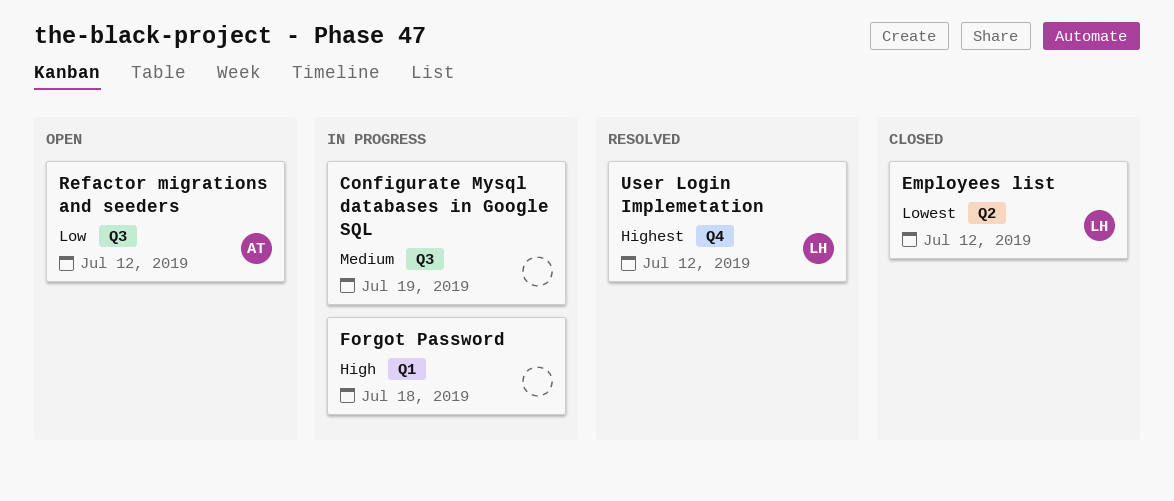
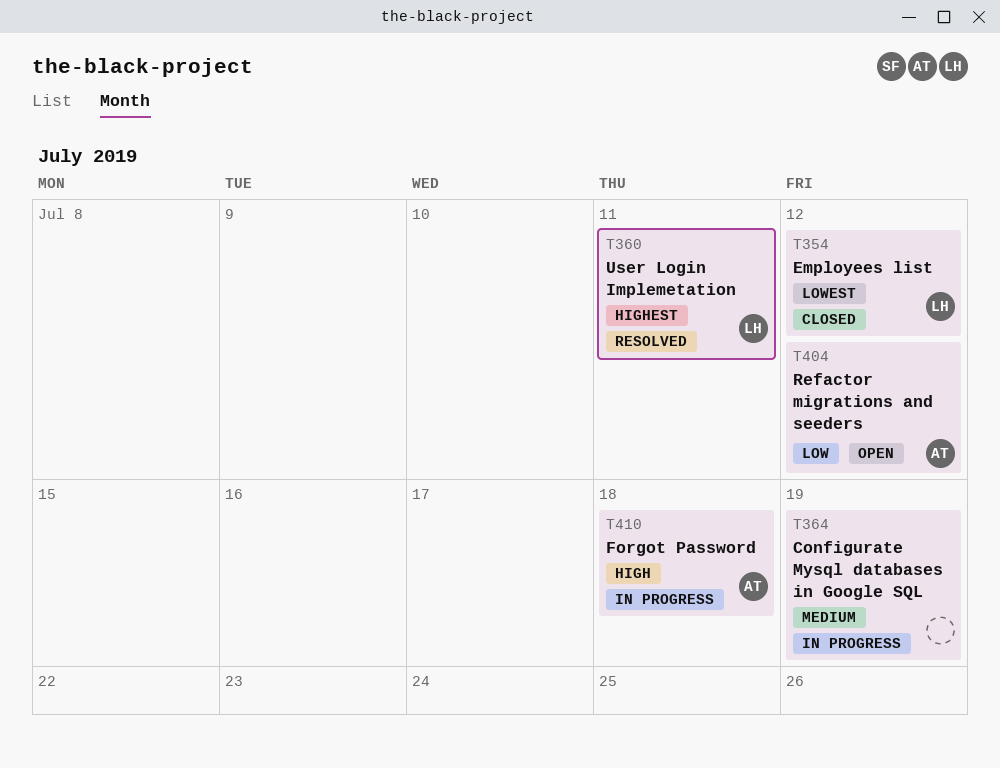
Forgot Password, owner: none -> AT
User Login Implemetation, due: Jul 12 -> Jul 11

